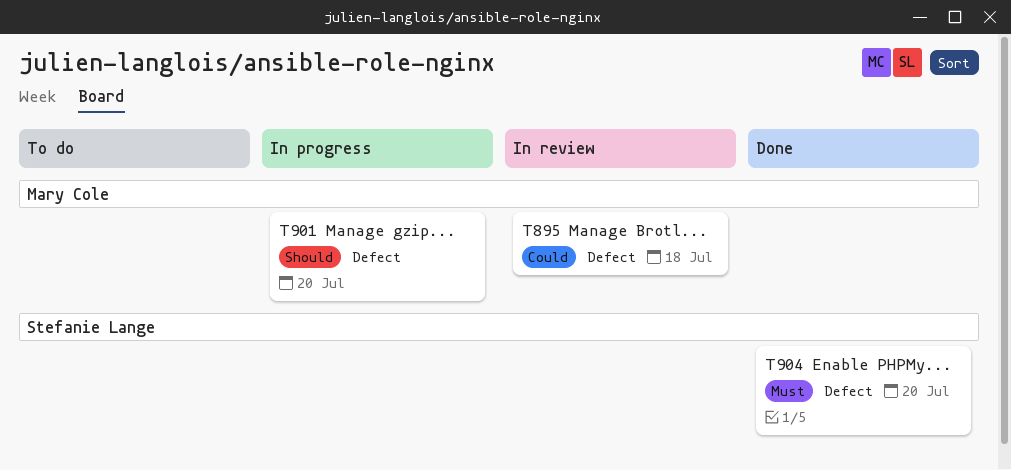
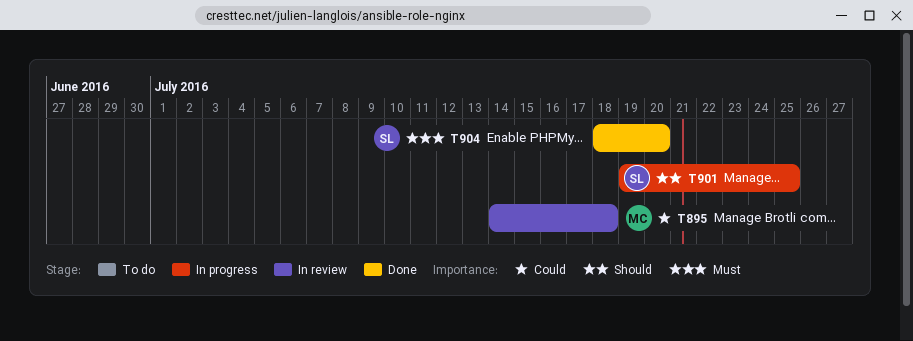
T901, owner: Mary Cole -> Stefanie Lange
T901, due: Jul 20 -> Jul 25

